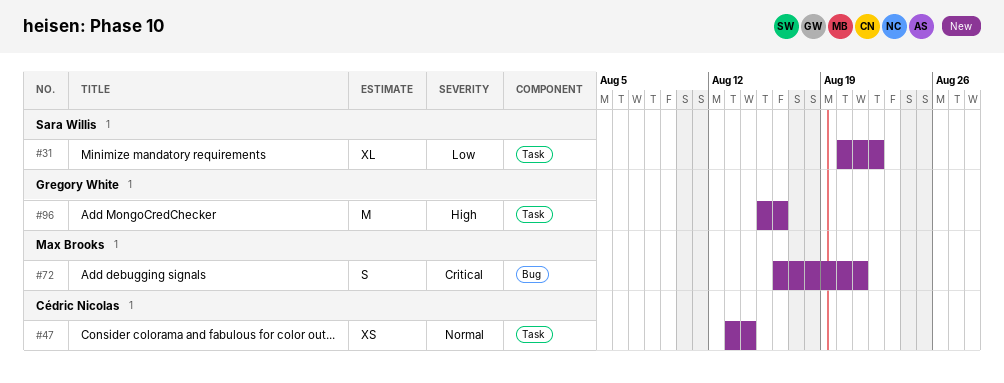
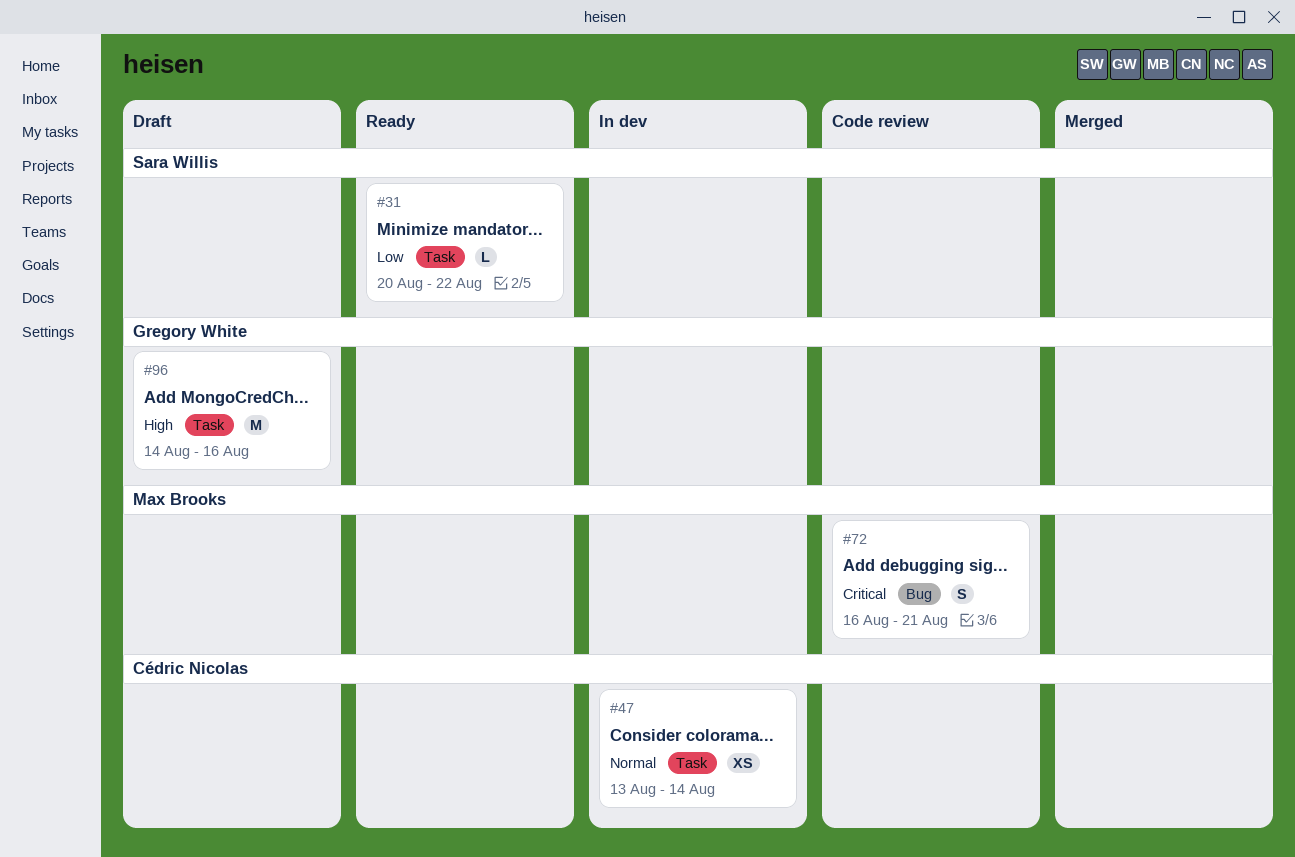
#31, estimate: XL -> L
#96, start: Aug 15 -> Aug 14

